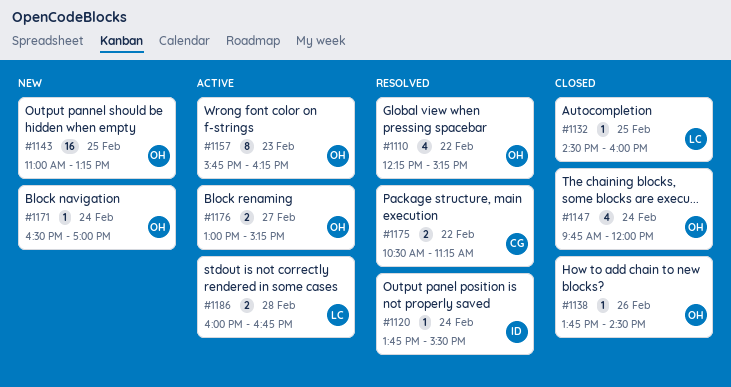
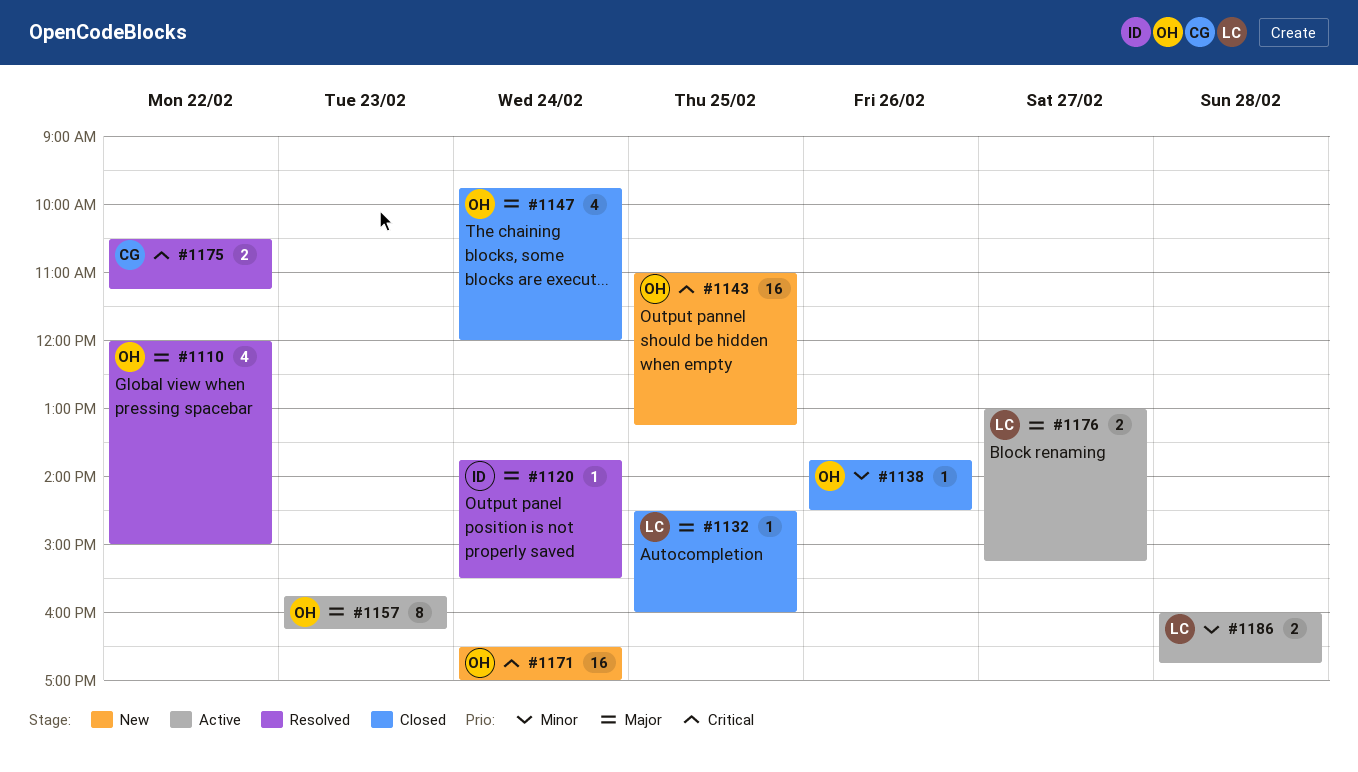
#1110, begins: 12:15 -> 12:00
#1110, ends: 15:15 -> 15:00
#1171, estimate: 1 -> 16
#1176, owner: OH -> LC

